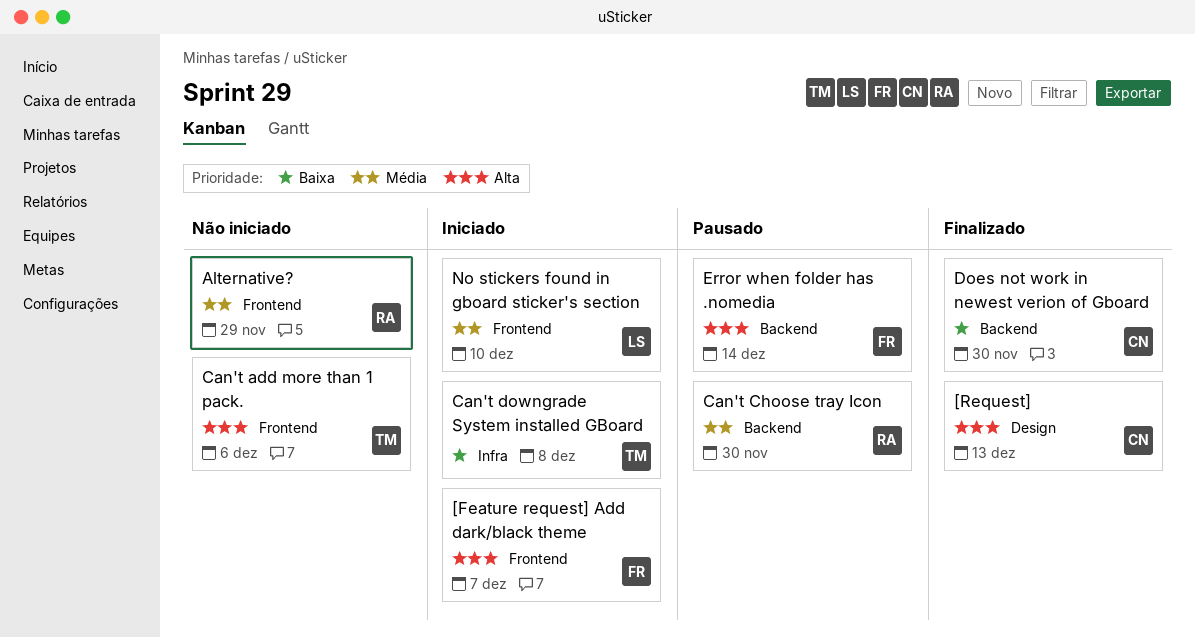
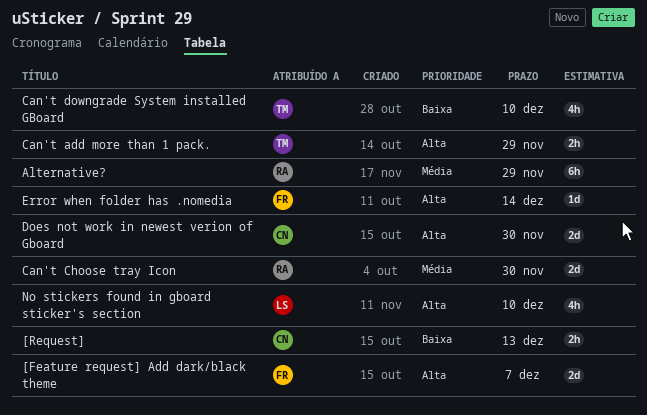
[Request], priority: Alta -> Baixa
Can't add more than 1 pack., due: Dec 6 -> Nov 29
Can't downgrade System installed GBoard, due: Dec 8 -> Dec 10
Does not work in newest verion of Gboard, priority: Baixa -> Alta
No stickers found in gboard sticker's section, priority: Média -> Alta

